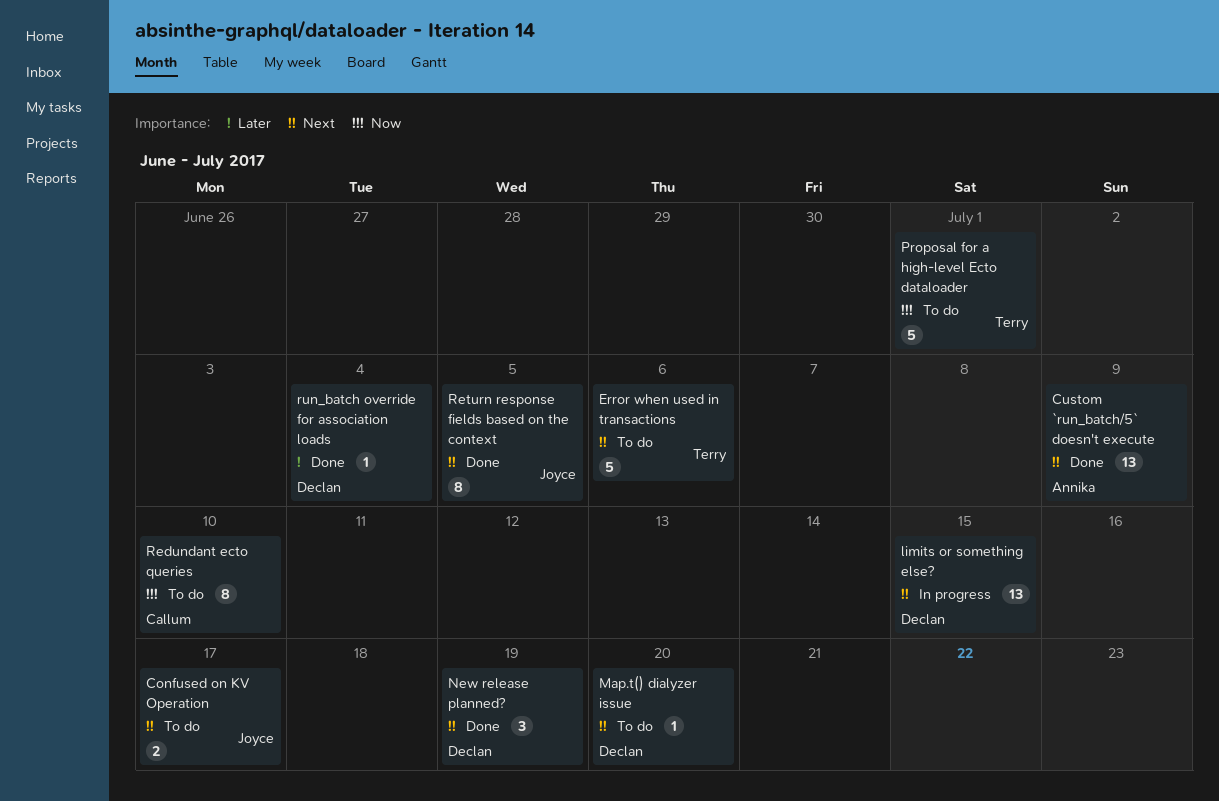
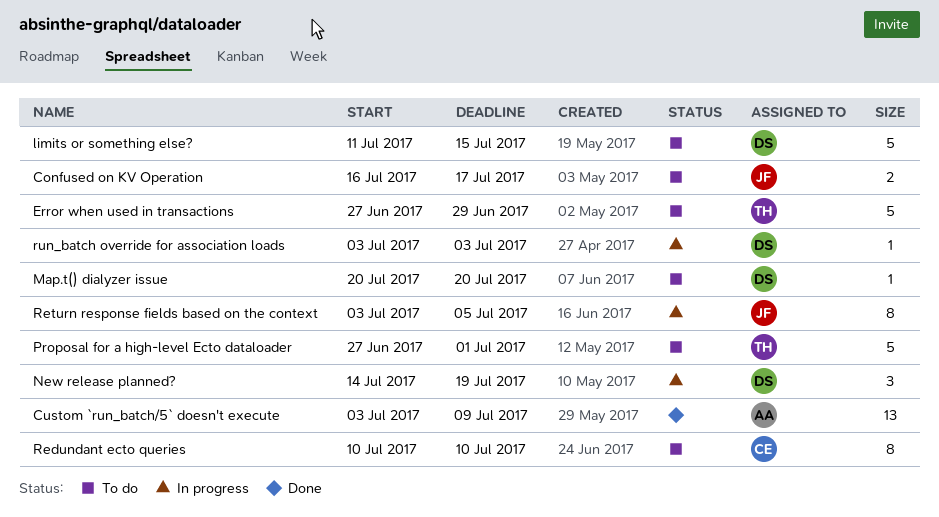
Error when used in transactions, due: Jul 6 -> Jun 29
limits or something else?, status: In progress -> To do
limits or something else?, estimate: 13 -> 5
New release planned?, status: Done -> In progress
Return response fields based on the context, status: Done -> In progress
run_batch override for association loads, status: Done -> In progress
run_batch override for association loads, due: Jul 4 -> Jul 3

